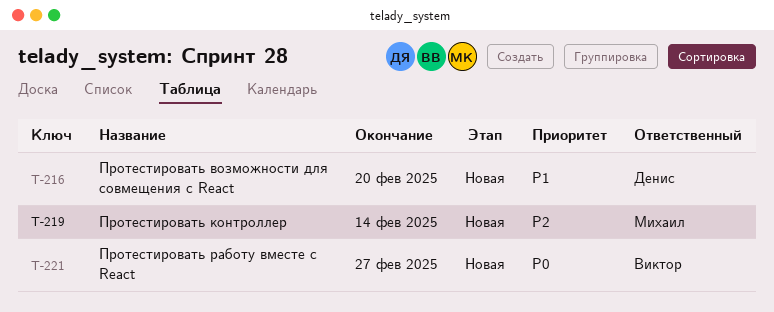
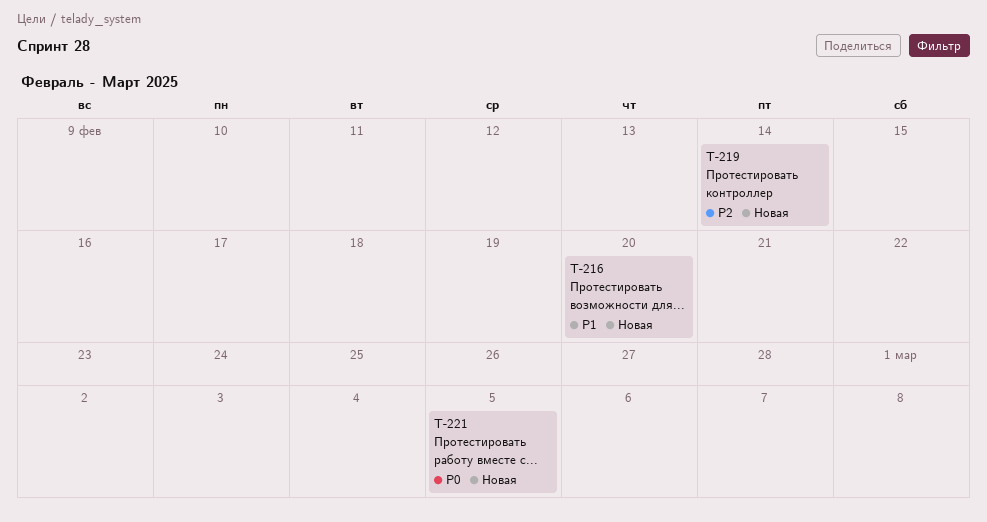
T-221, due: Feb 27 -> Mar 5

